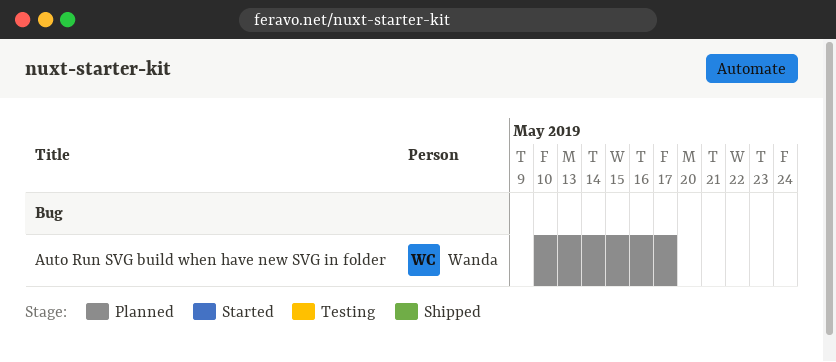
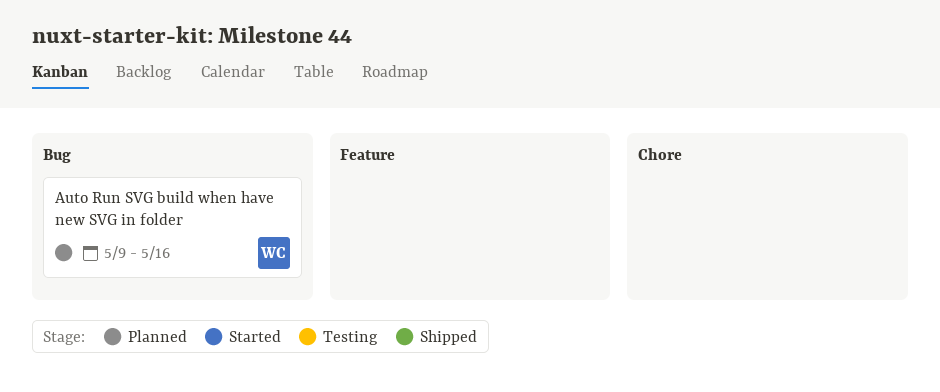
Auto Run SVG build when have new SVG in folder, start: May 10 -> May 9
Auto Run SVG build when have new SVG in folder, due: May 17 -> May 16

